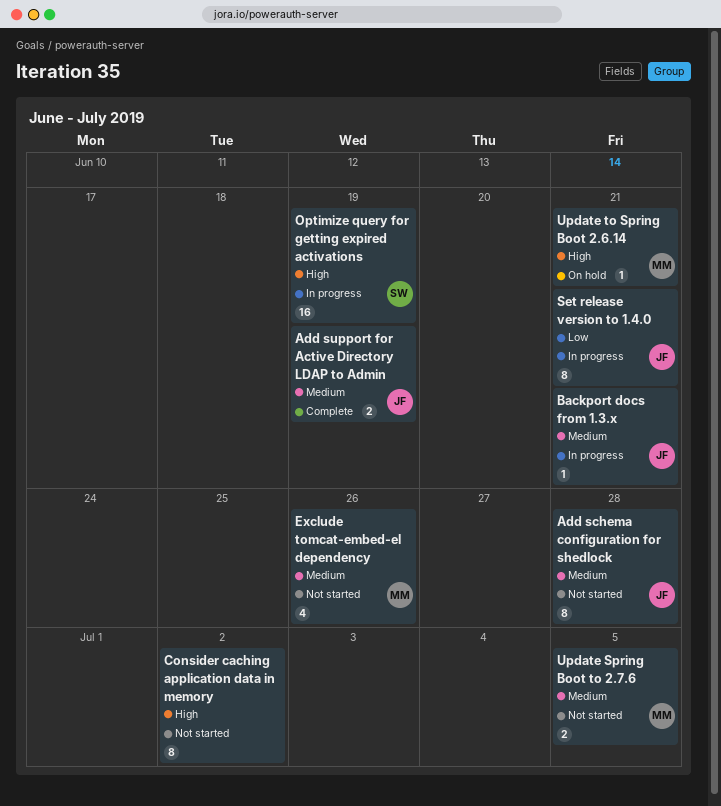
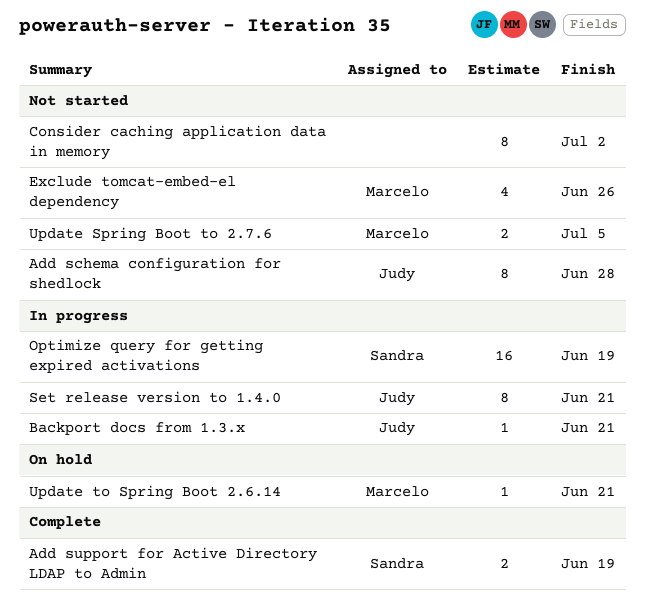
Add support for Active Directory LDAP to Admin, owner: Judy -> Sandra

